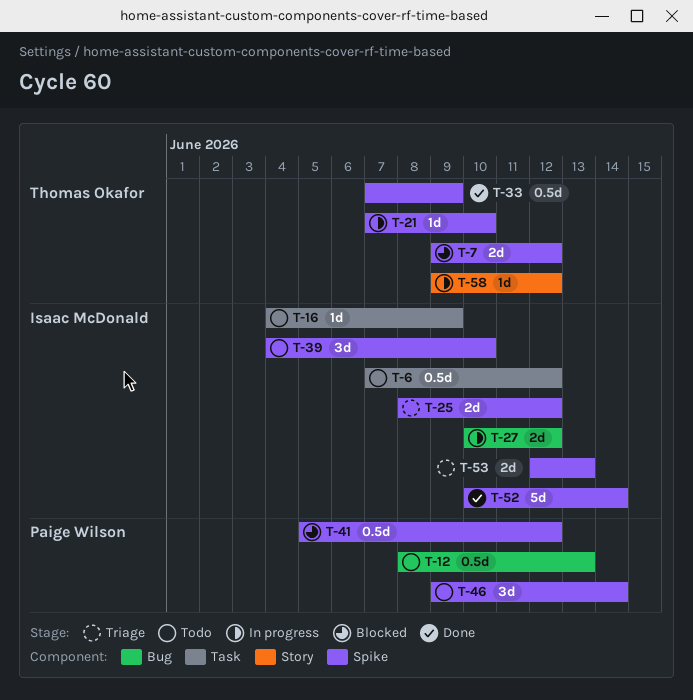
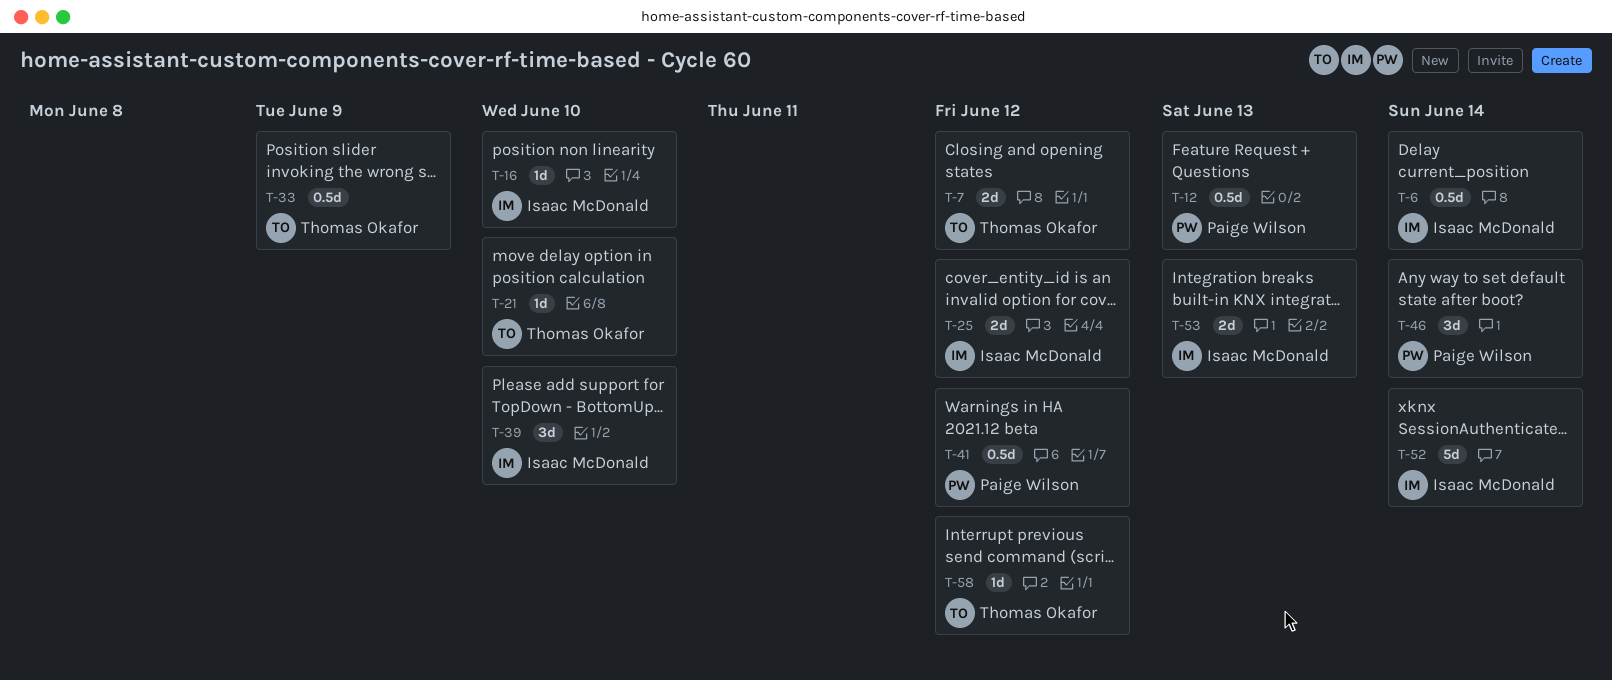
T-6, due: Jun 12 -> Jun 14
T-16, due: Jun 9 -> Jun 10
T-27: present -> none

